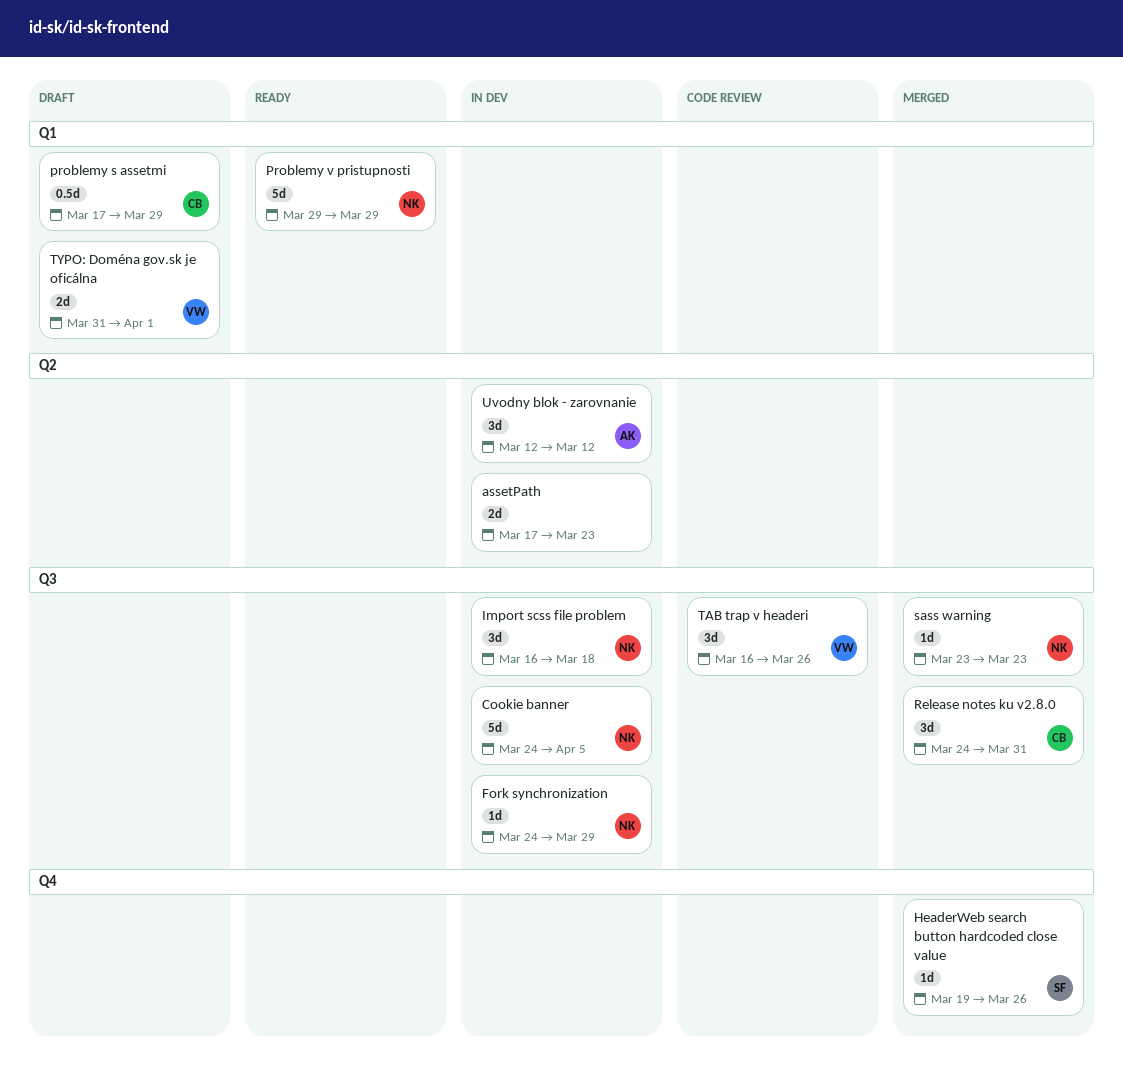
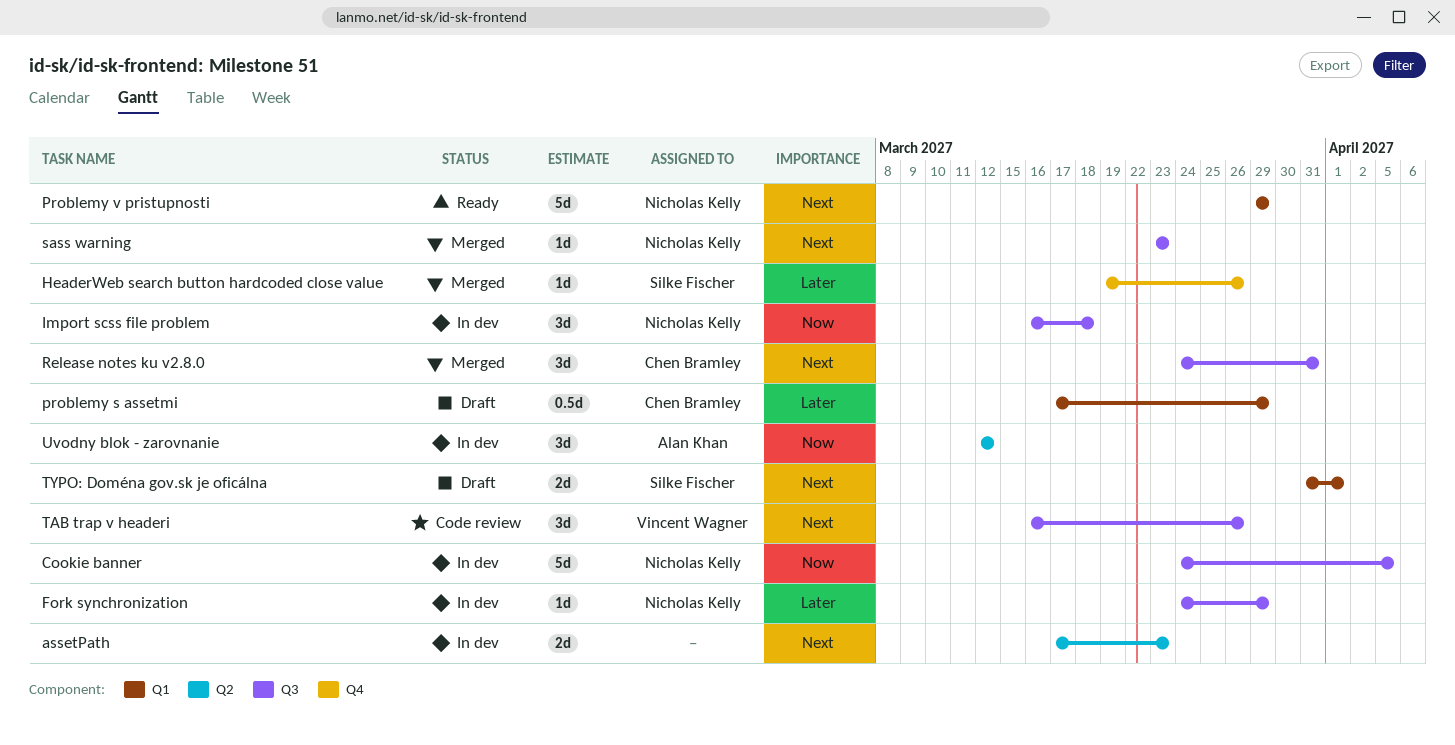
TYPO: Doména gov.sk je oficálna, owner: Vincent Wagner -> Silke Fischer

